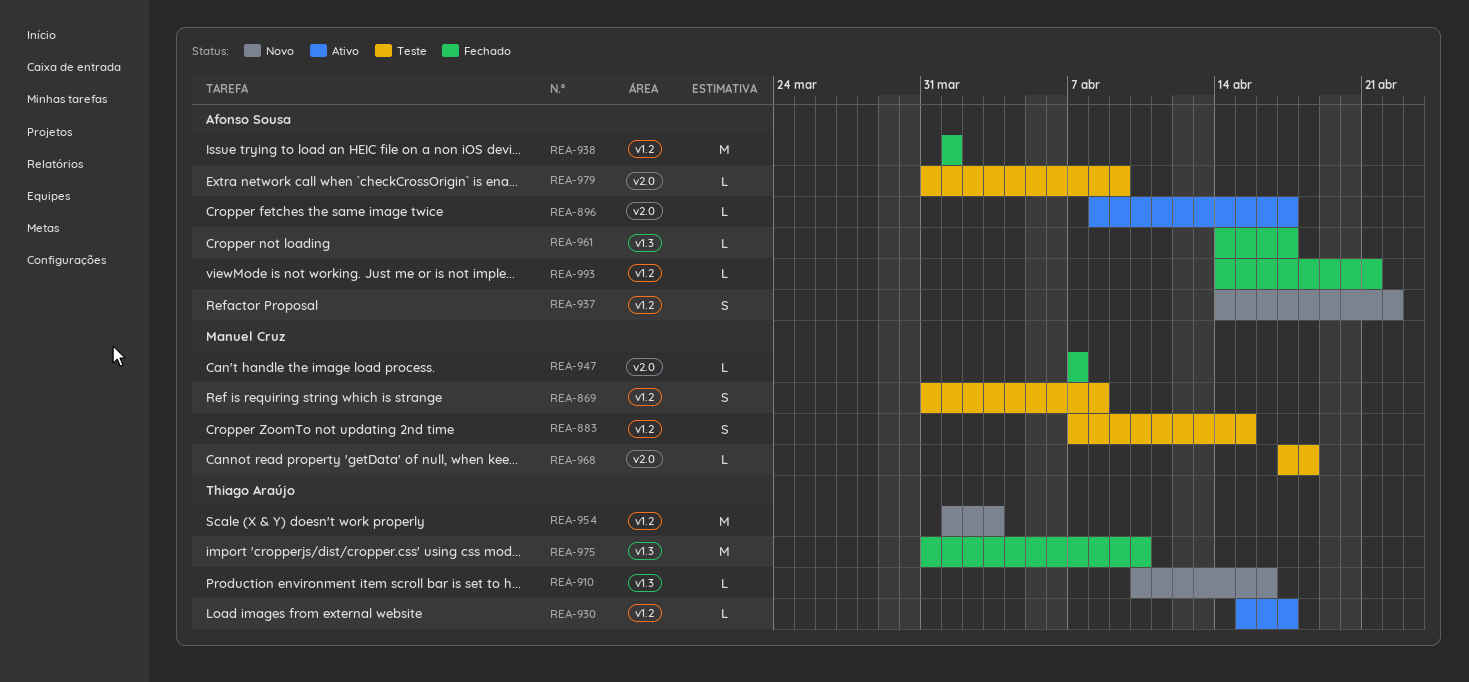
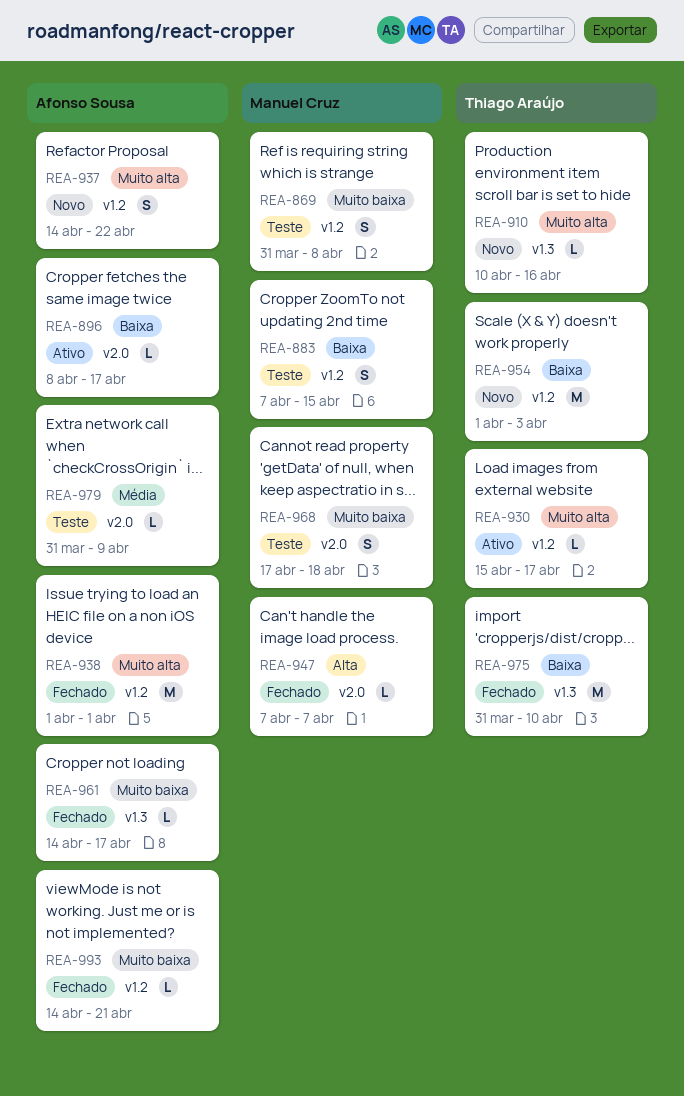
REA-968, estimate: L -> S

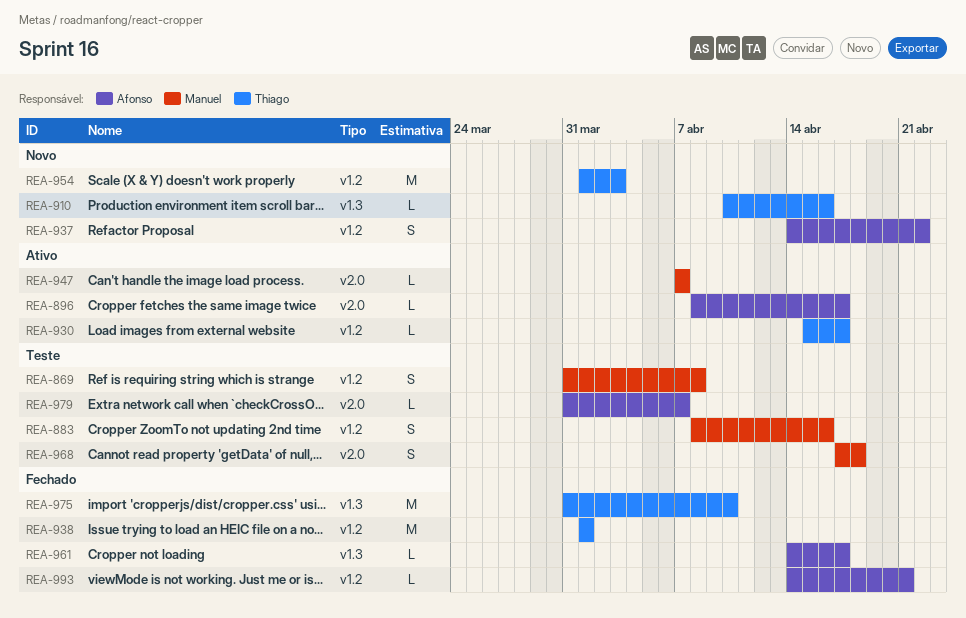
REA-883, start: Apr 7 -> Apr 8
REA-883, due: Apr 15 -> Apr 16
REA-938, owner: Afonso Sousa -> Thiago Araújo
REA-947, status: Fechado -> Ativo
REA-979, due: Apr 9 -> Apr 7

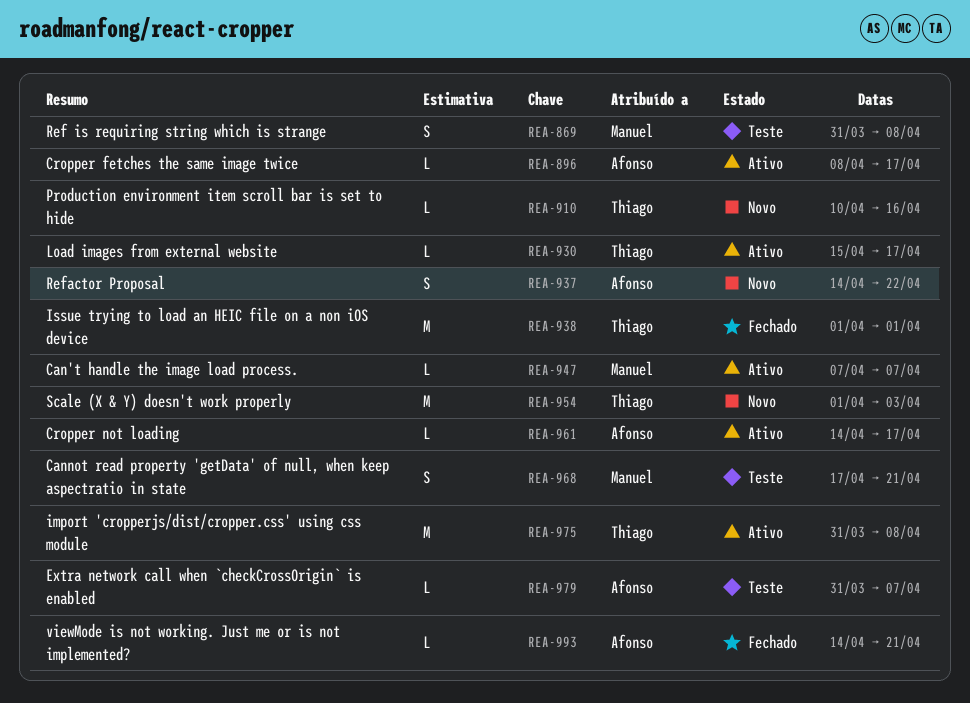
REA-883: present -> none
REA-961, status: Fechado -> Ativo
REA-968, due: Apr 18 -> Apr 21
REA-975, status: Fechado -> Ativo
REA-975, due: Apr 10 -> Apr 8

